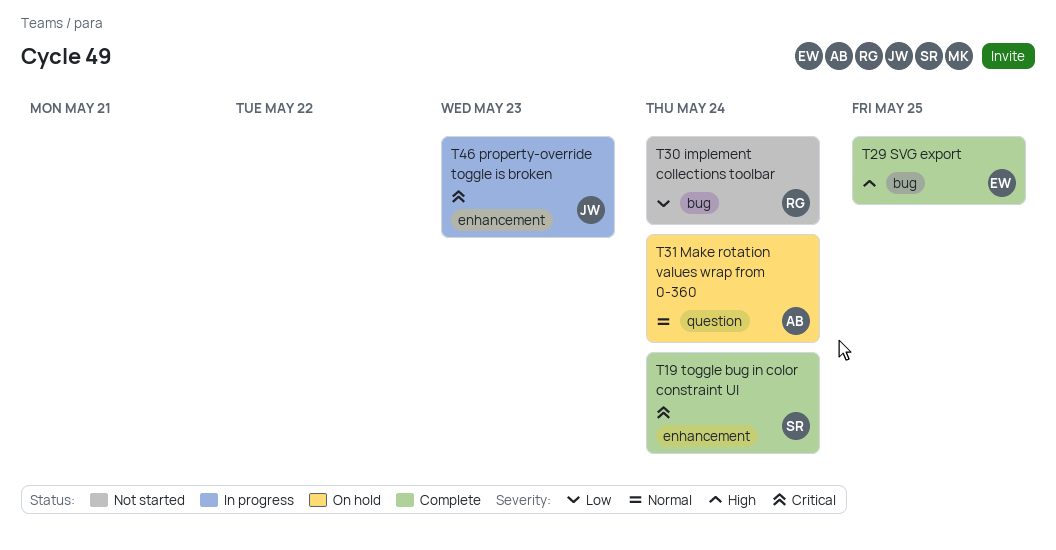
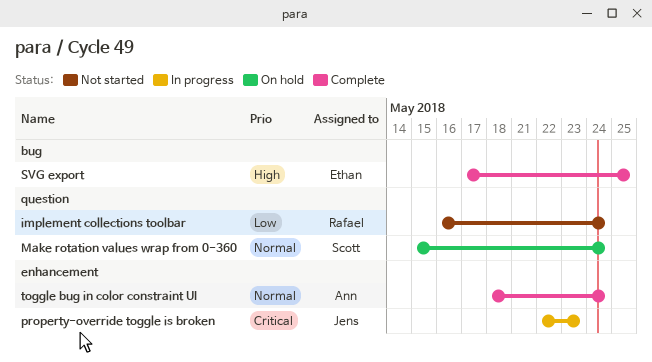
implement collections toolbar, label: bug -> question
Make rotation values wrap from 0-360, owner: Ann -> Scott
toggle bug in color constraint UI, owner: Scott -> Ann
toggle bug in color constraint UI, priority: Critical -> Normal

